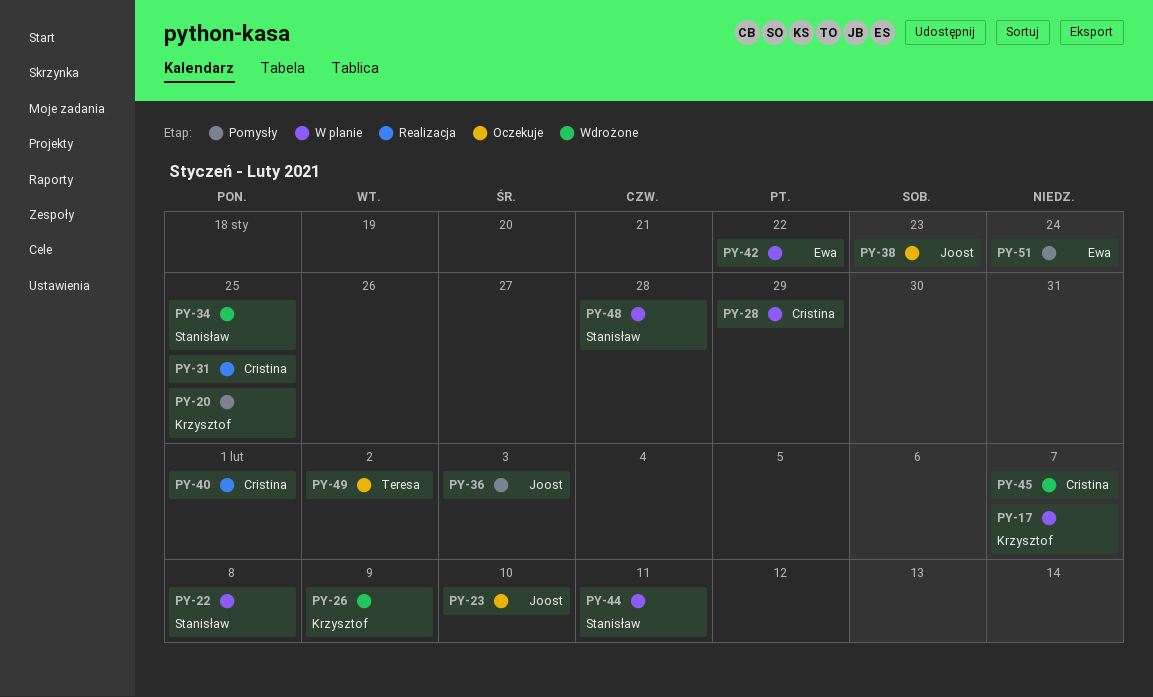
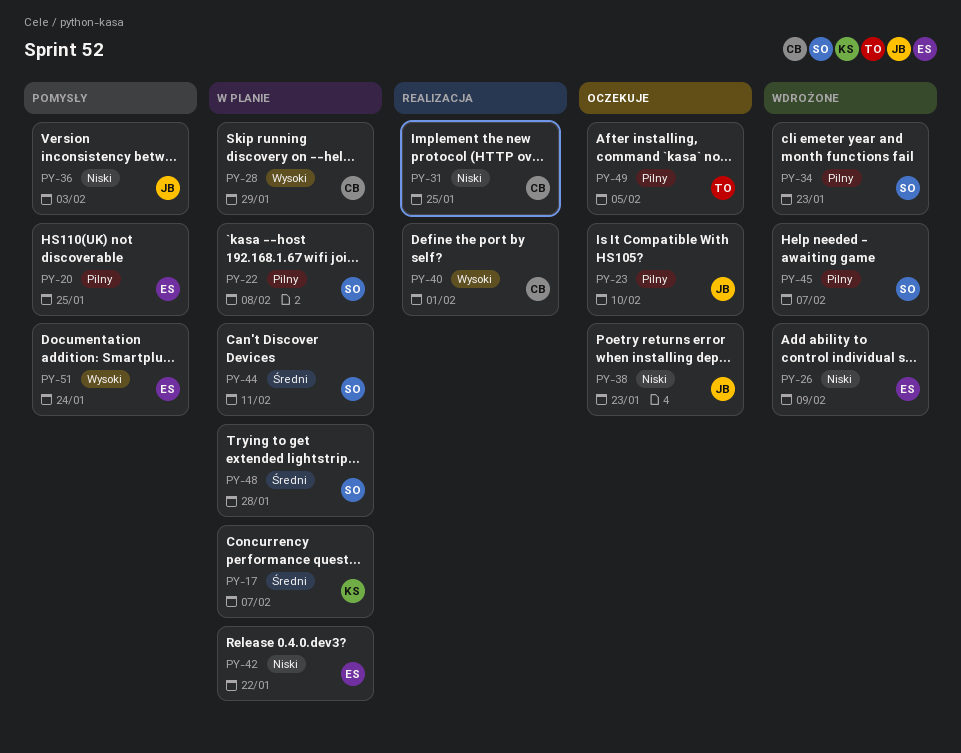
PY-20, owner: Krzysztof -> Ewa
PY-26, owner: Krzysztof -> Ewa
PY-34, due: Jan 25 -> Jan 23
PY-45, owner: Cristina -> Stanisław
PY-49, due: Feb 2 -> Feb 5

